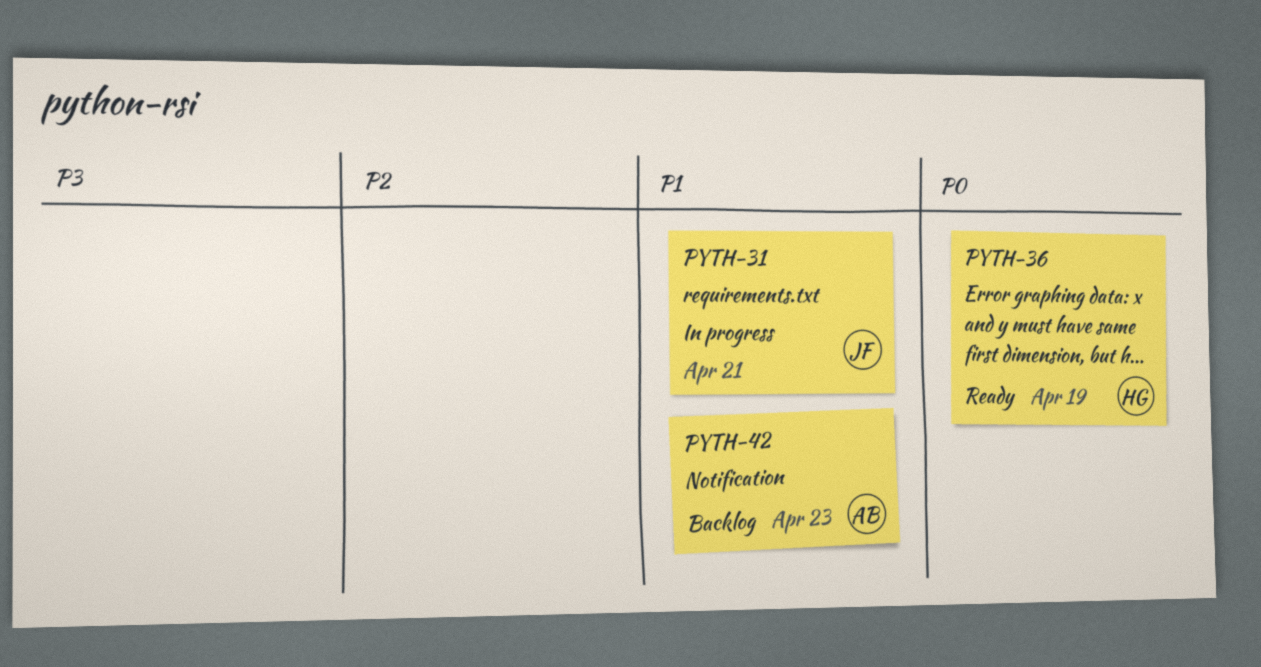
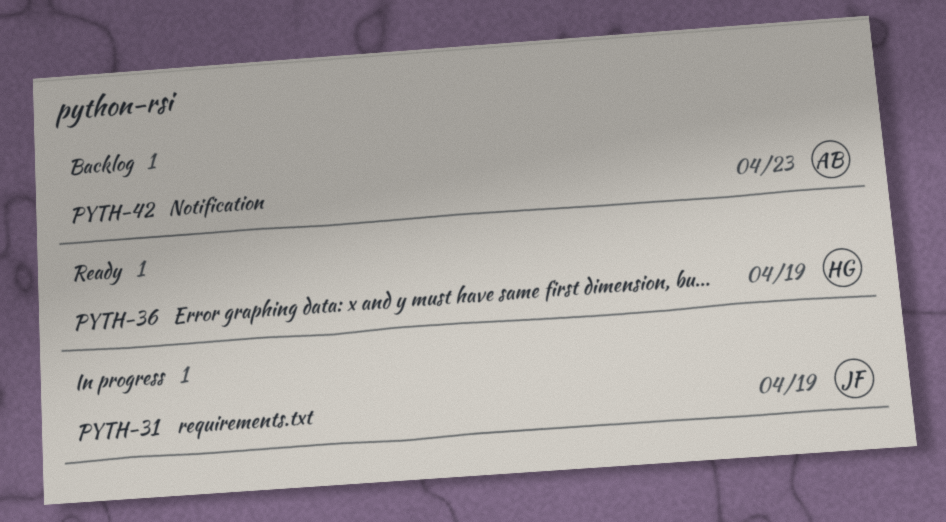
PYTH-31, due: Apr 21 -> Apr 19

